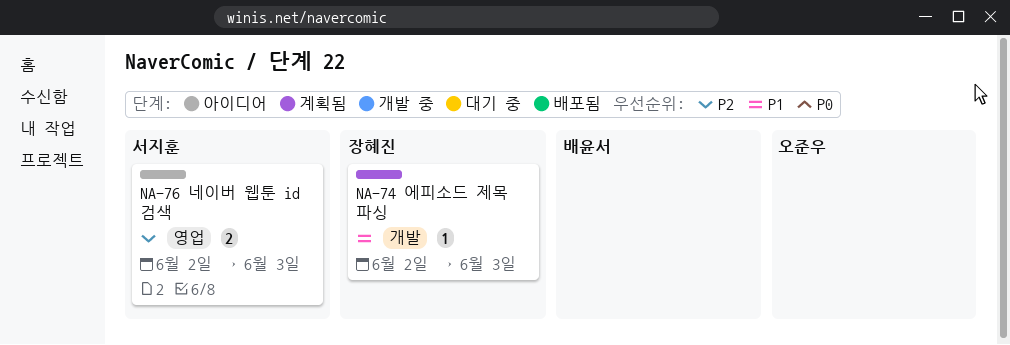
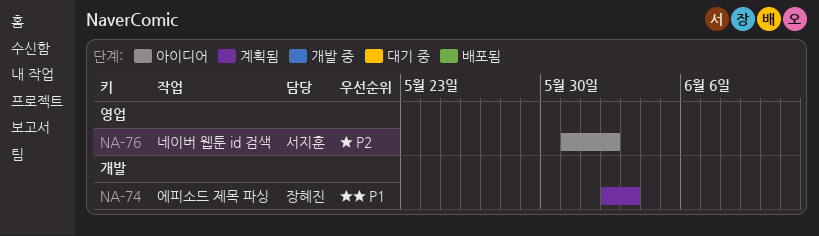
NA-76, start: Jun 2 -> May 31
NA-76, due: Jun 3 -> Jun 2

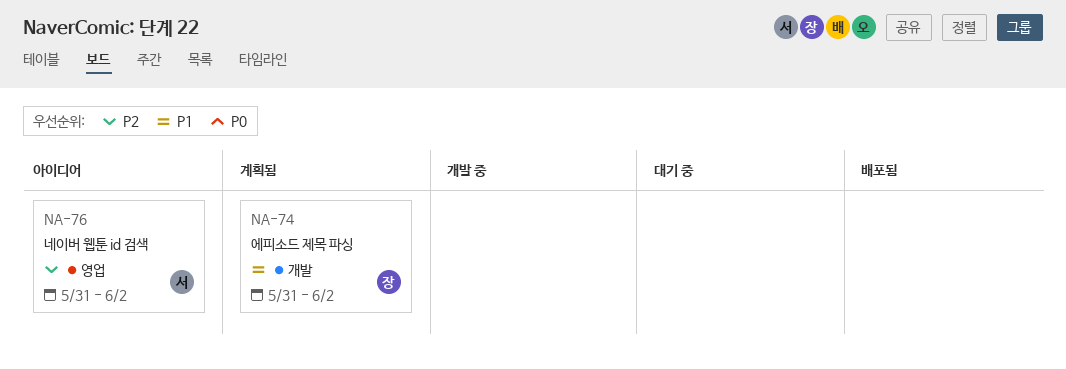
NA-74, start: Jun 2 -> May 31
NA-74, due: Jun 3 -> Jun 2

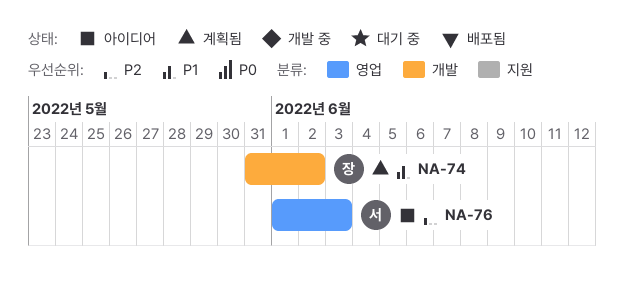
NA-76, start: May 31 -> Jun 1
NA-76, due: Jun 2 -> Jun 3

